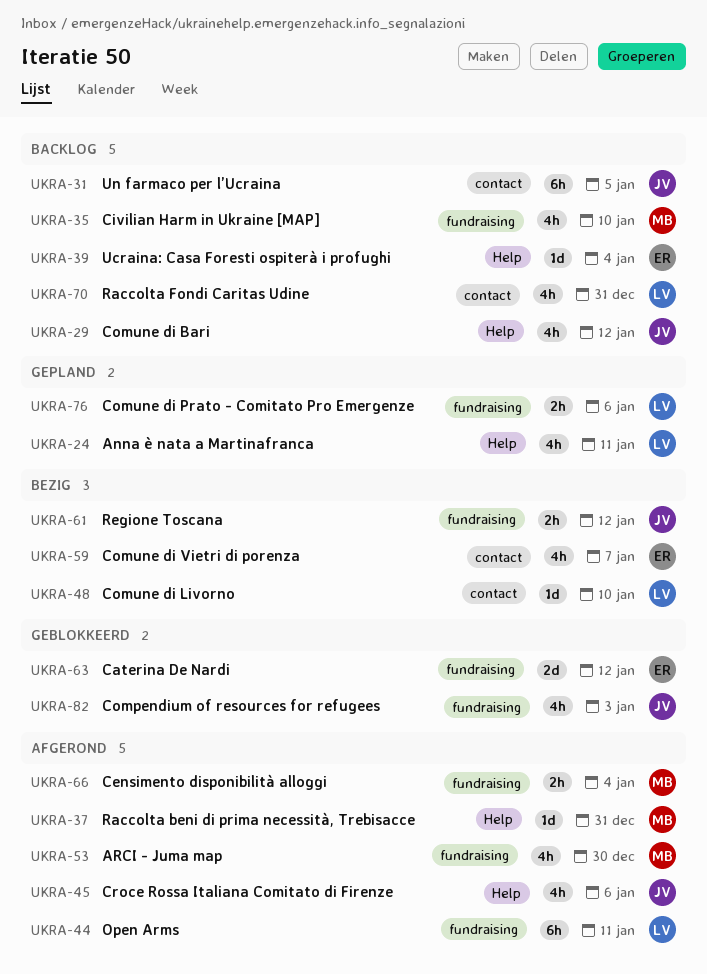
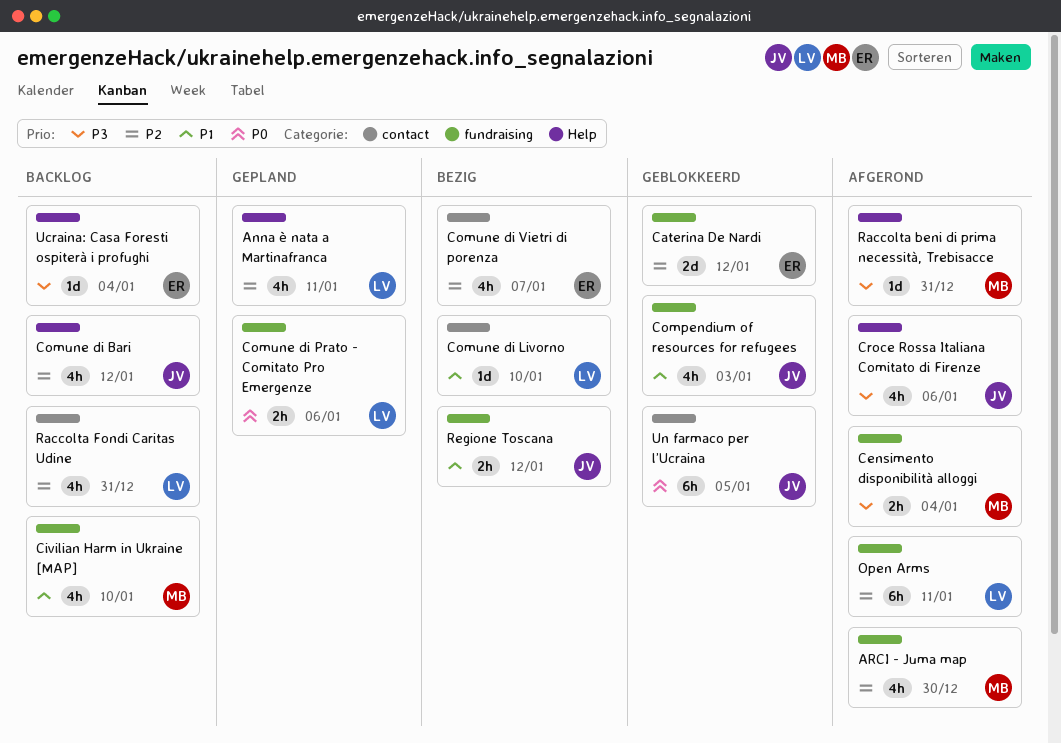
Un farmaco per l’Ucraina, status: Backlog -> Geblokkeerd

